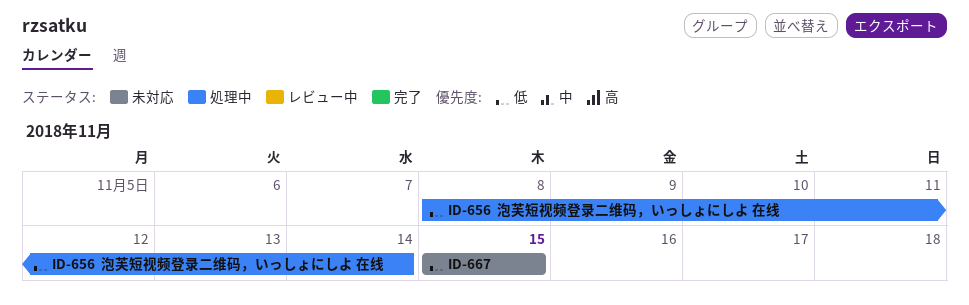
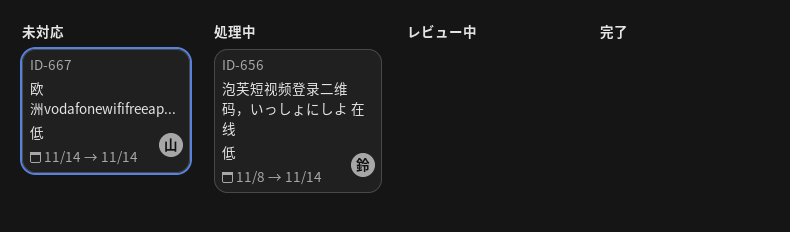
ID-667, start: Nov 15 -> Nov 14
ID-667, due: Nov 15 -> Nov 14

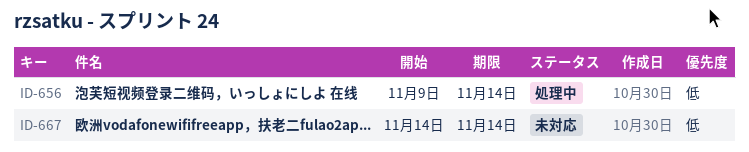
ID-656, start: Nov 8 -> Nov 9

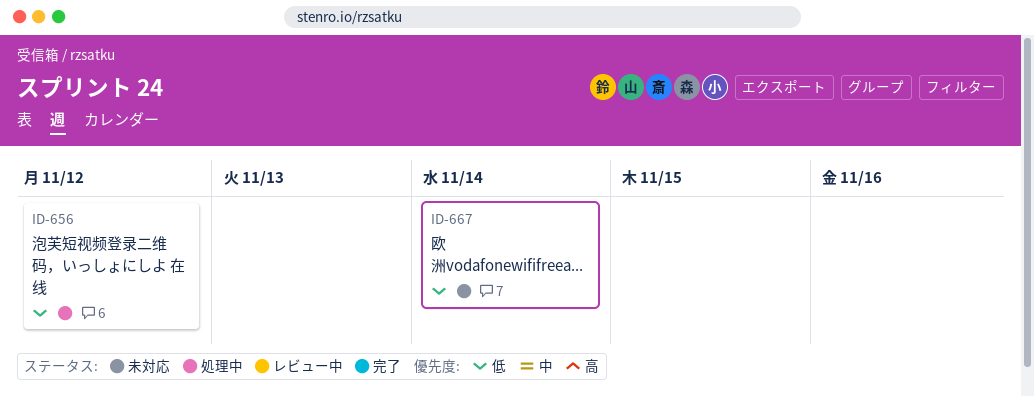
ID-656, due: Nov 14 -> Nov 12

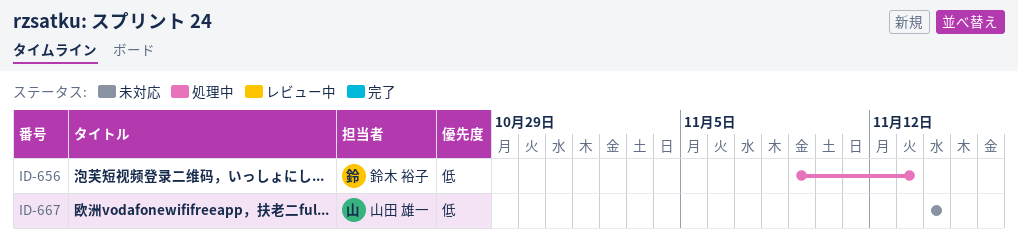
ID-656, due: Nov 12 -> Nov 13

